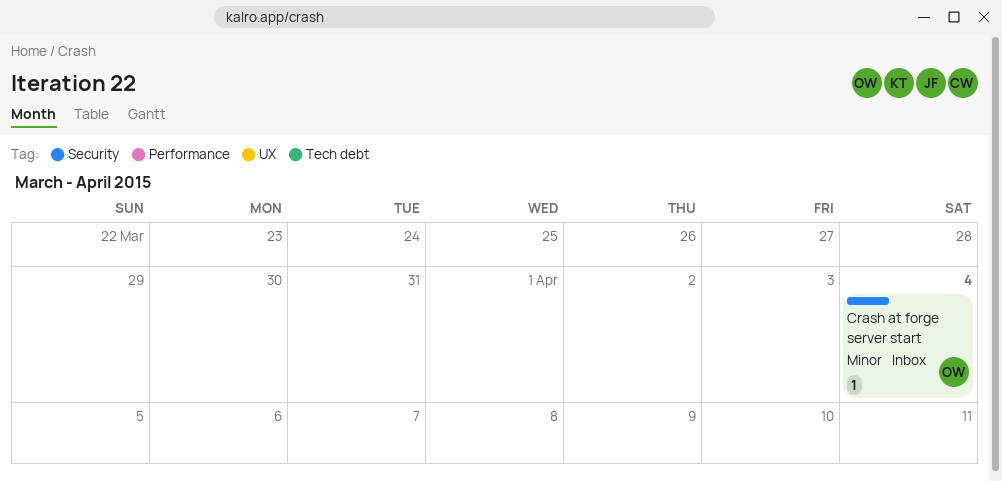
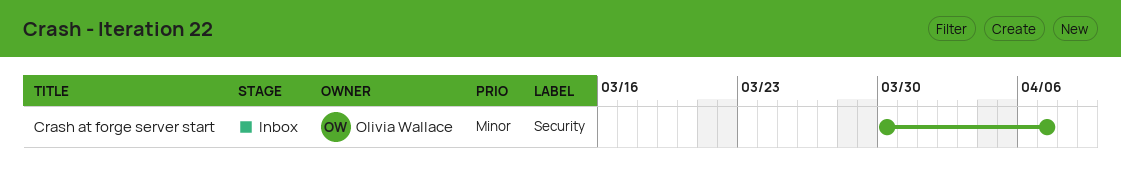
Crash at forge server start, due: Apr 4 -> Apr 7

